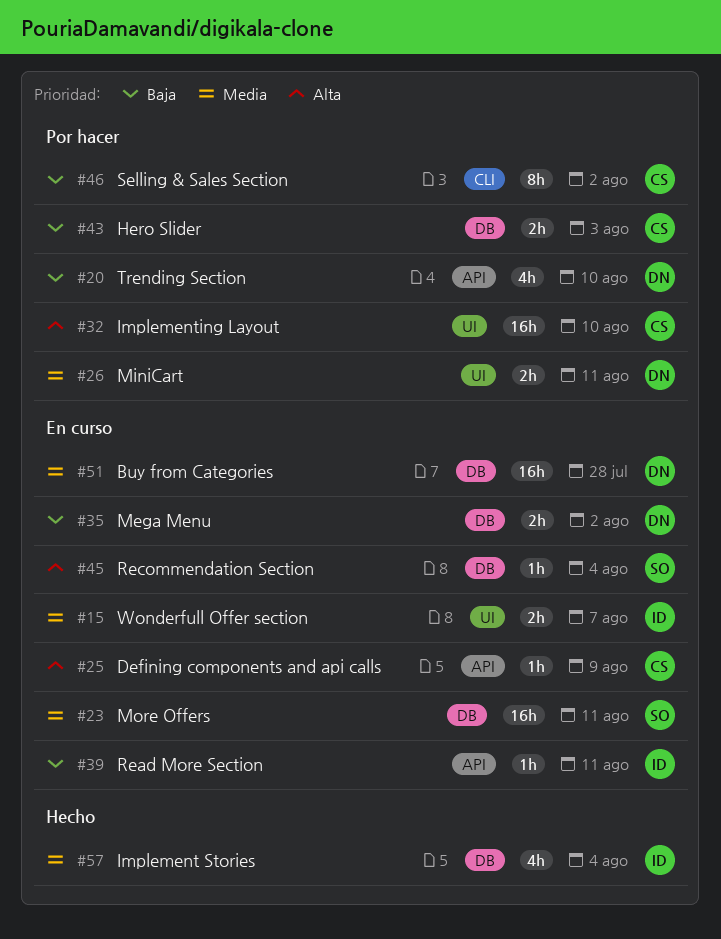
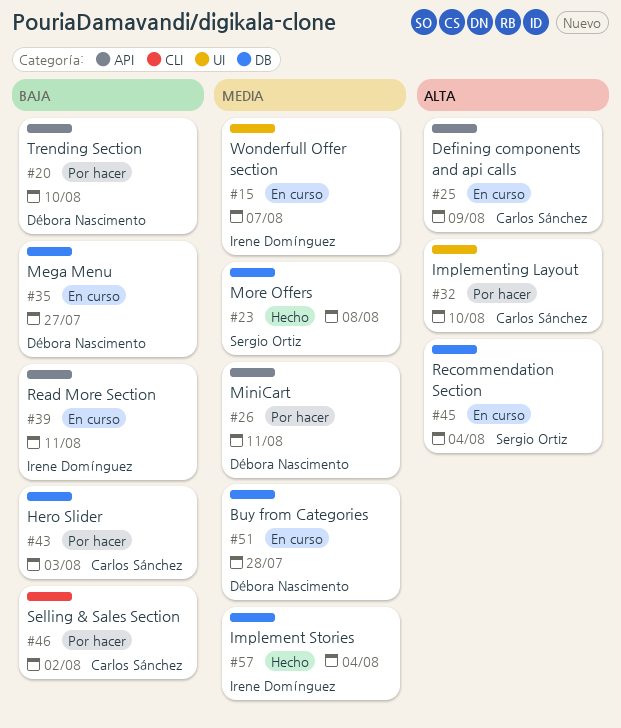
#23, status: En curso -> Hecho
#23, due: Aug 11 -> Aug 8
#26, label: UI -> API
#35, due: Aug 2 -> Jul 27

